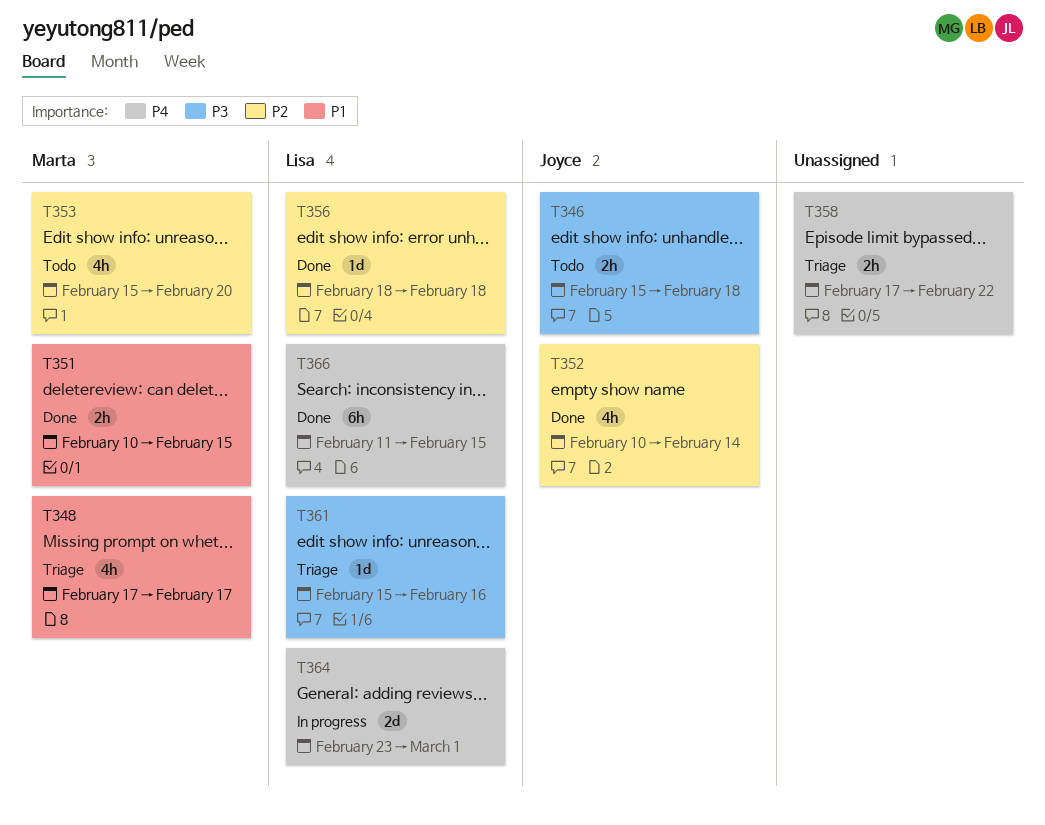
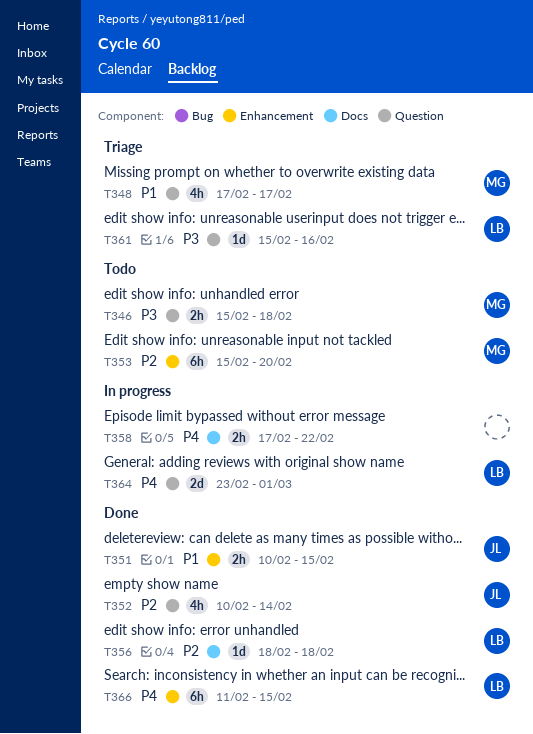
T346, owner: Joyce -> Marta
T351, owner: Marta -> Joyce
T353, estimate: 4h -> 6h
T358, status: Triage -> In progress

